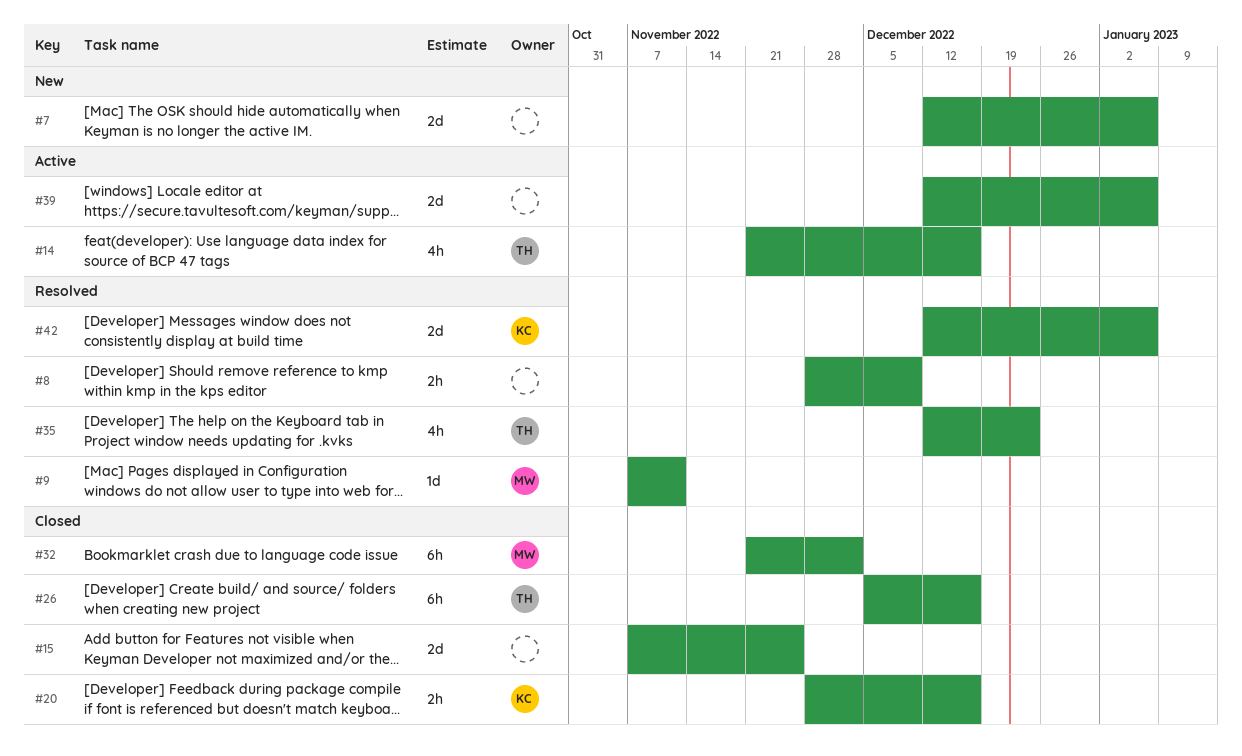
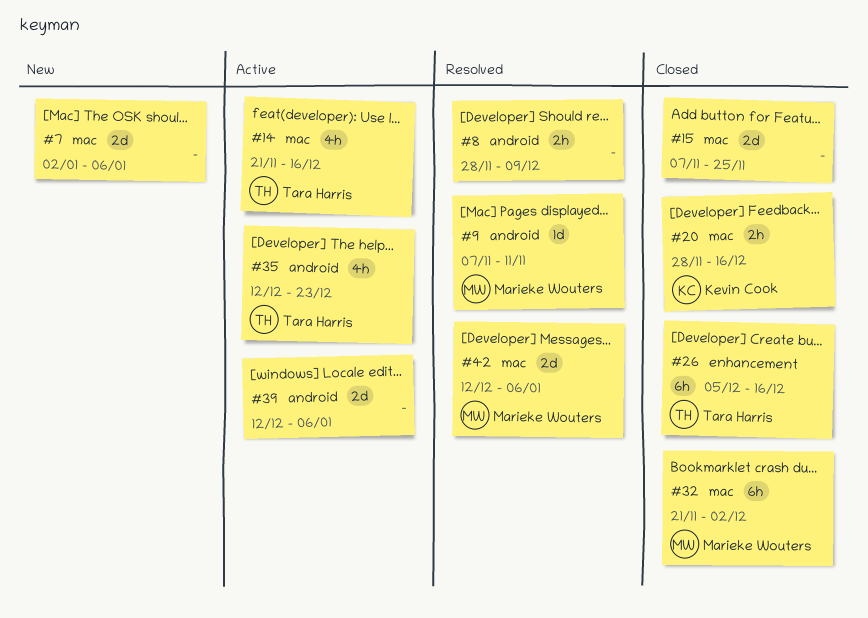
#7, start: Dec 12 -> Jan 2
#35, status: Resolved -> Active
#42, owner: Kevin Cook -> Marieke Wouters

